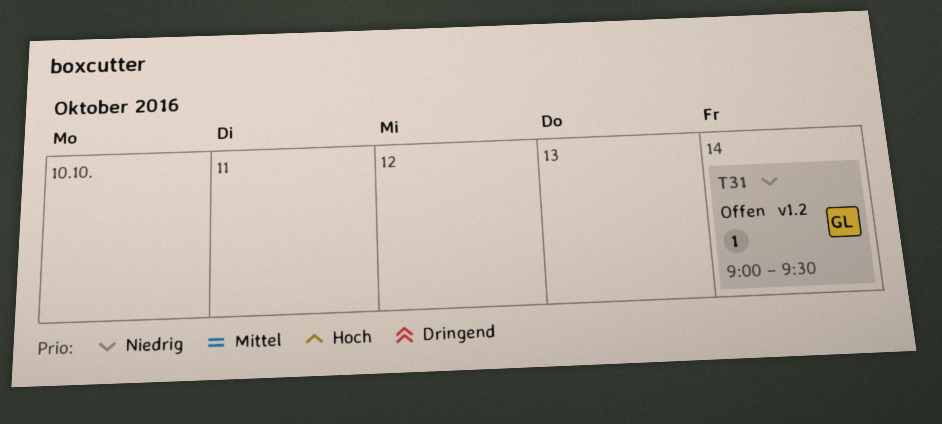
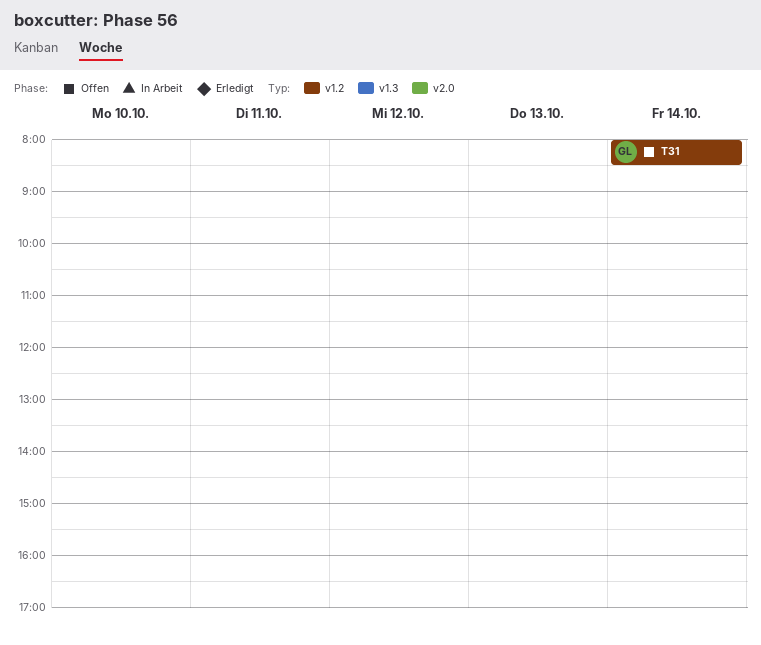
T31, begins: 09:00 -> 08:00
T31, ends: 09:30 -> 08:30

